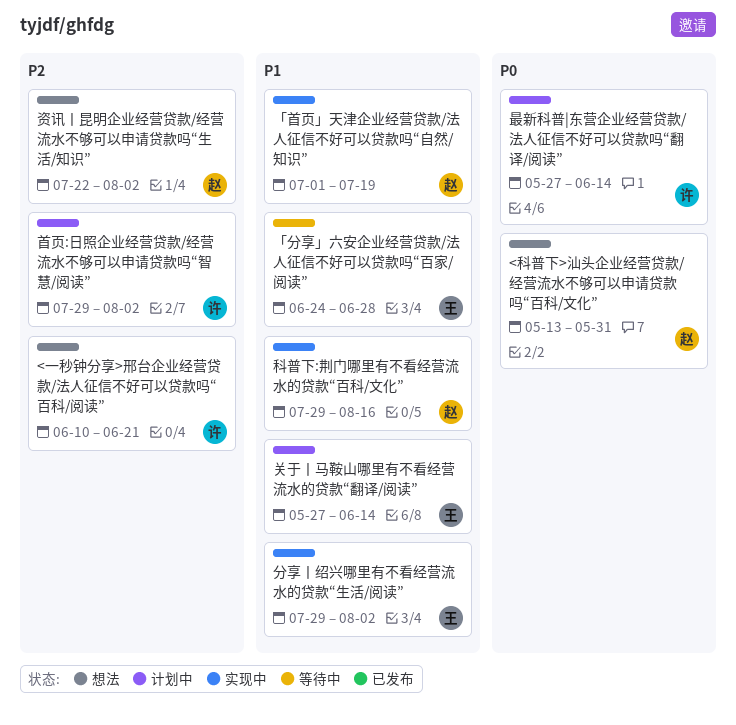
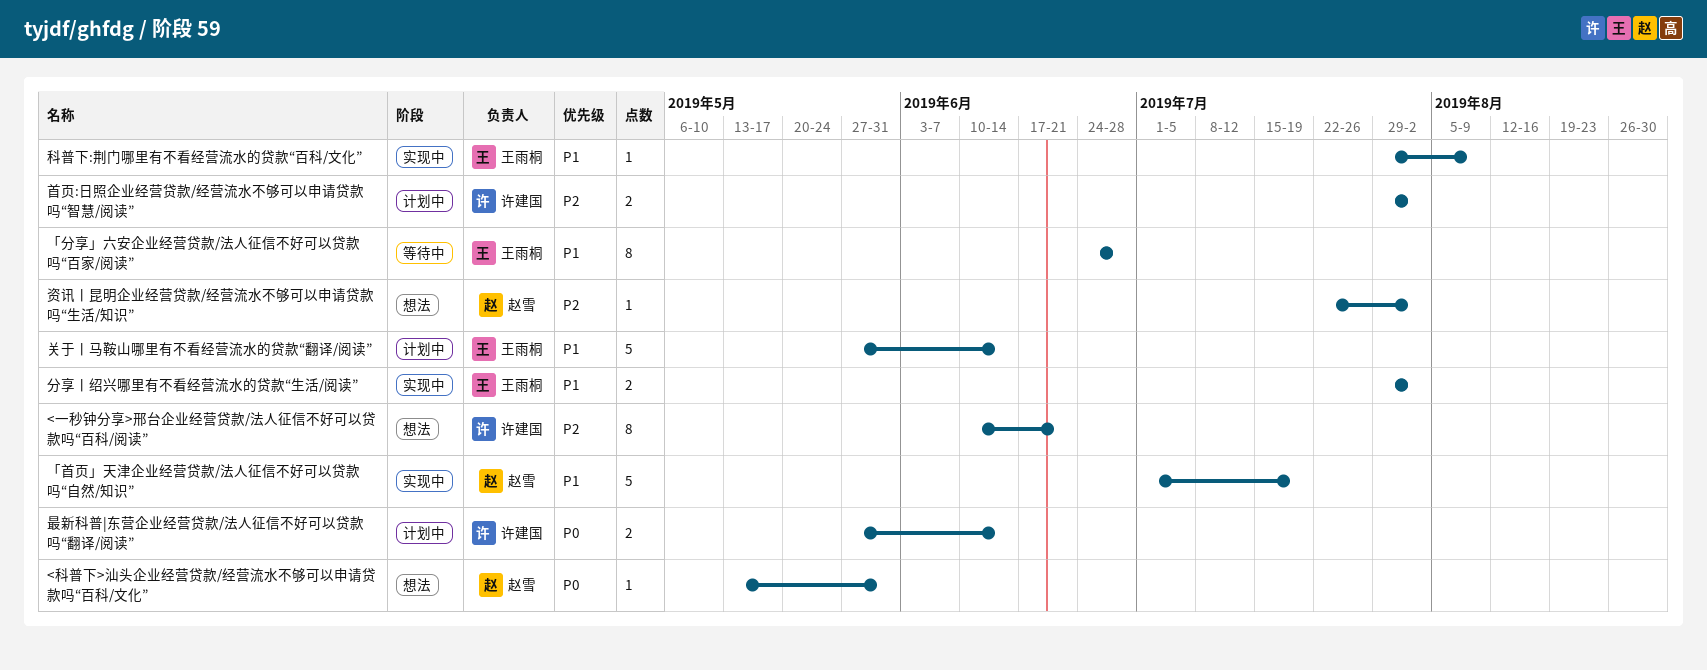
科普下:荆门哪里有不看经营流水的贷款“百科/文化”, owner: 赵雪 -> 王雨桐
科普下:荆门哪里有不看经营流水的贷款“百科/文化”, due: Aug 16 -> Aug 9

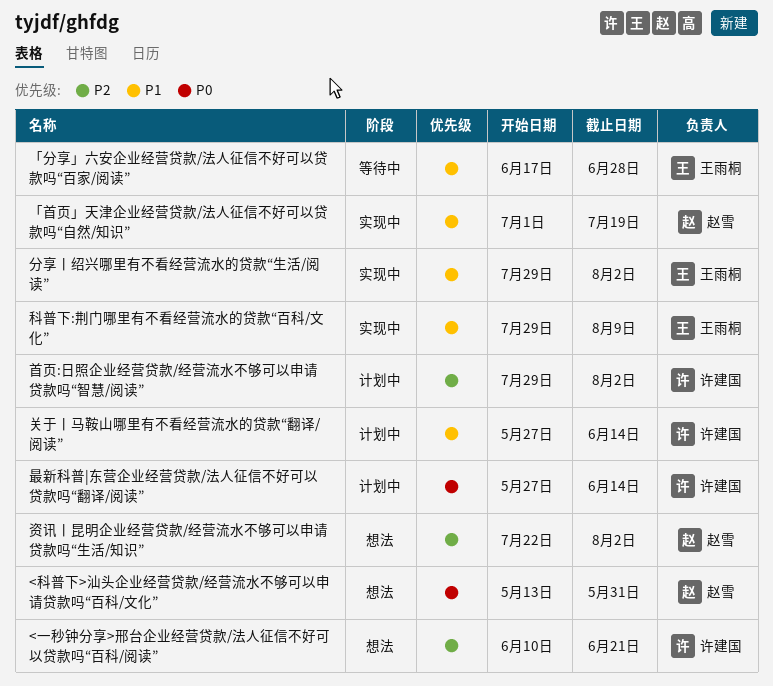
「分享」六安企业经营贷款/法人征信不好可以贷款吗“百家/阅读”, start: Jun 24 -> Jun 17
关于丨马鞍山哪里有不看经营流水的贷款“翻译/阅读”, owner: 王雨桐 -> 许建国

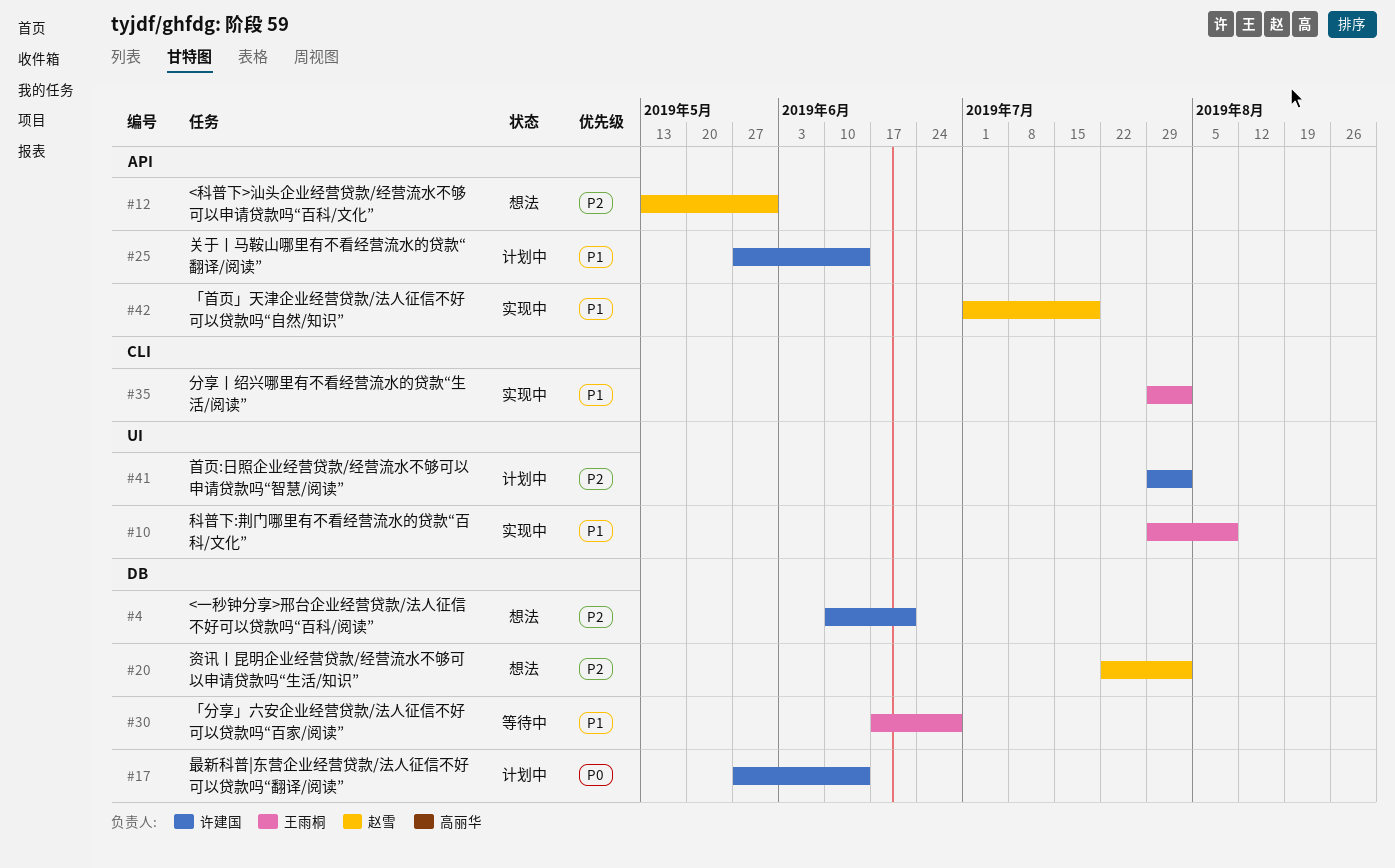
<科普下>汕头企业经营贷款/经营流水不够可以申请贷款吗“百科/文化”, priority: P0 -> P2

